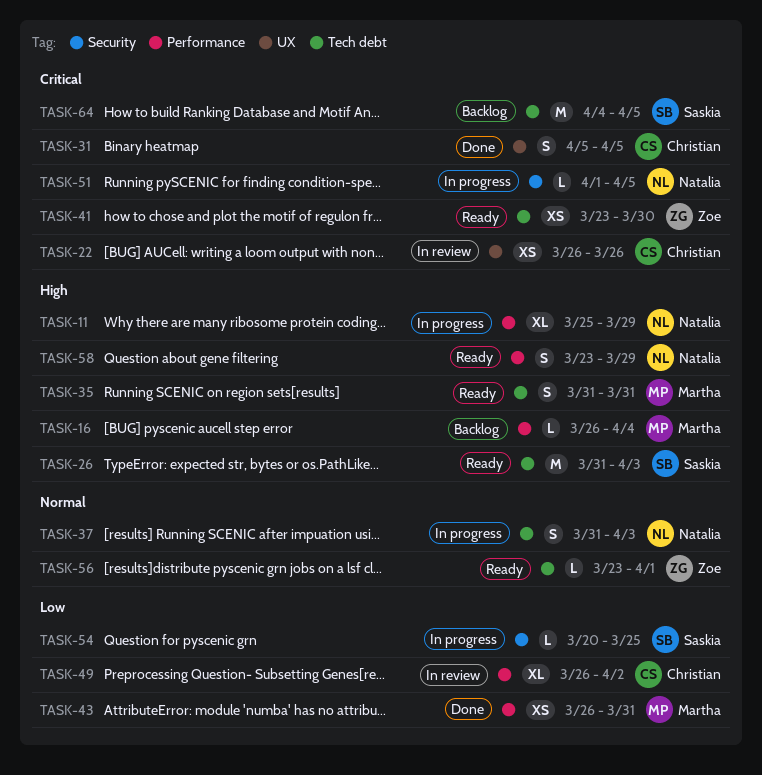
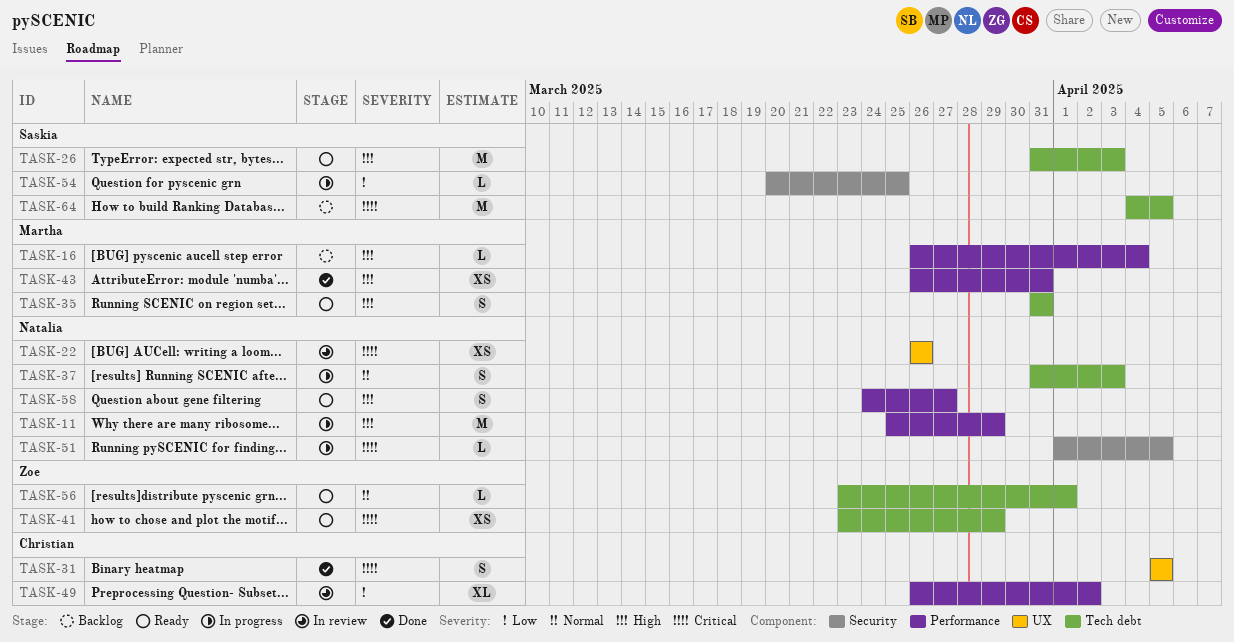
TASK-11, estimate: XL -> M
TASK-22, owner: Christian -> Natalia
TASK-41, due: Mar 30 -> Mar 29
TASK-43, priority: Low -> High
TASK-58, start: Mar 23 -> Mar 24
TASK-58, due: Mar 29 -> Mar 27

